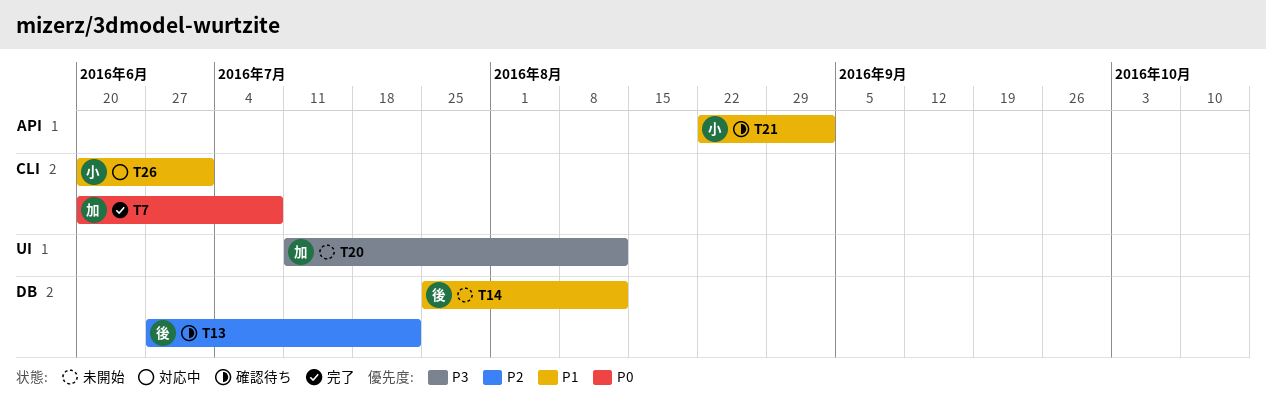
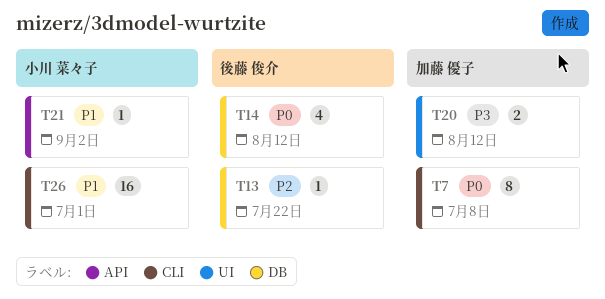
T14, priority: P1 -> P0

